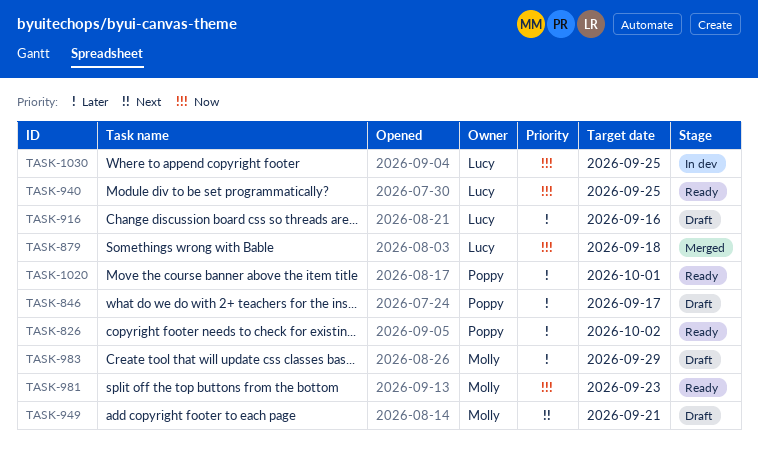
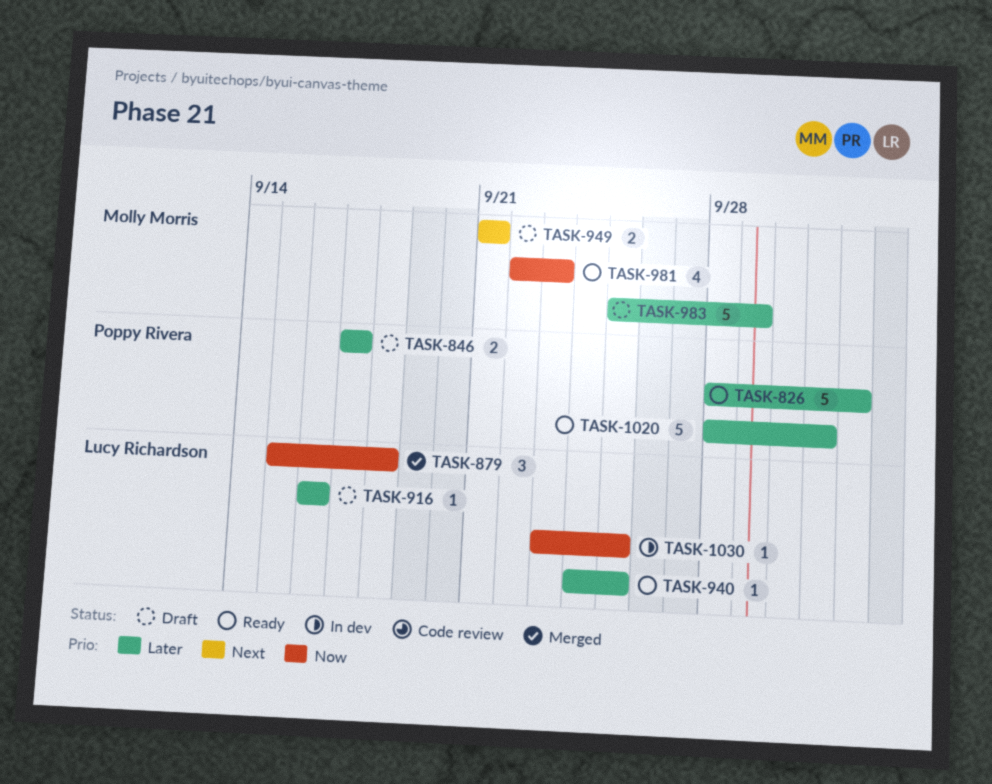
TASK-940, priority: Now -> Later

